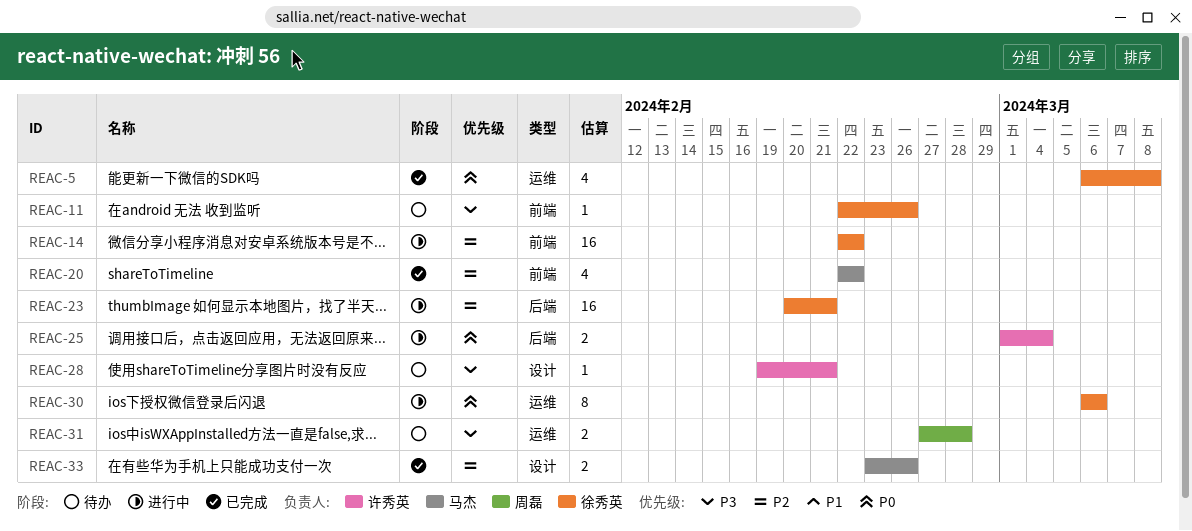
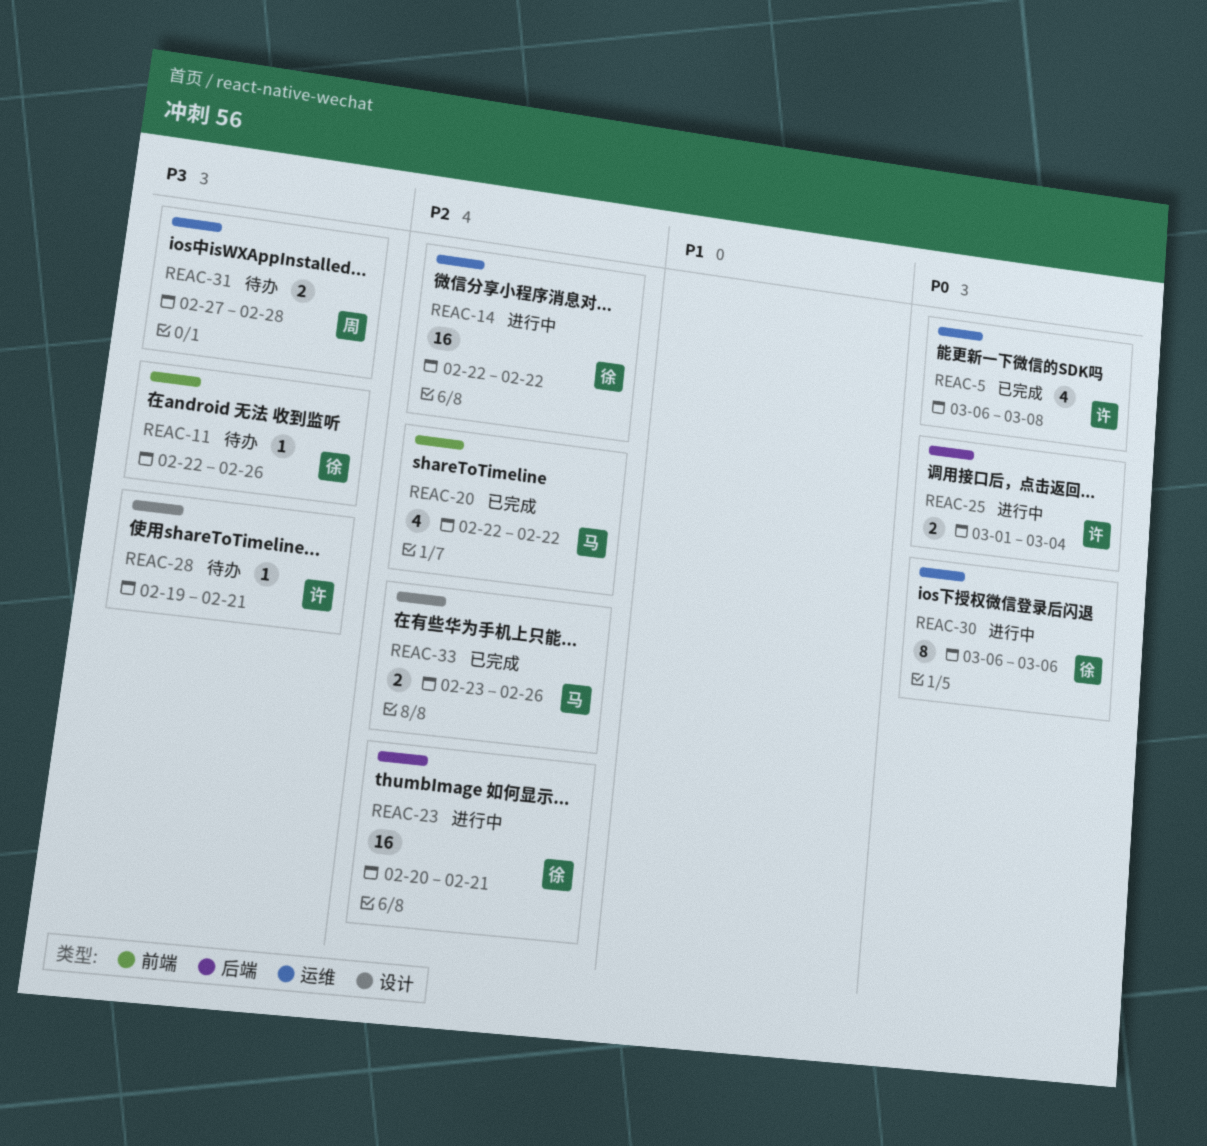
REAC-5, owner: 徐秀英 -> 许秀英
REAC-14, label: 前端 -> 运维

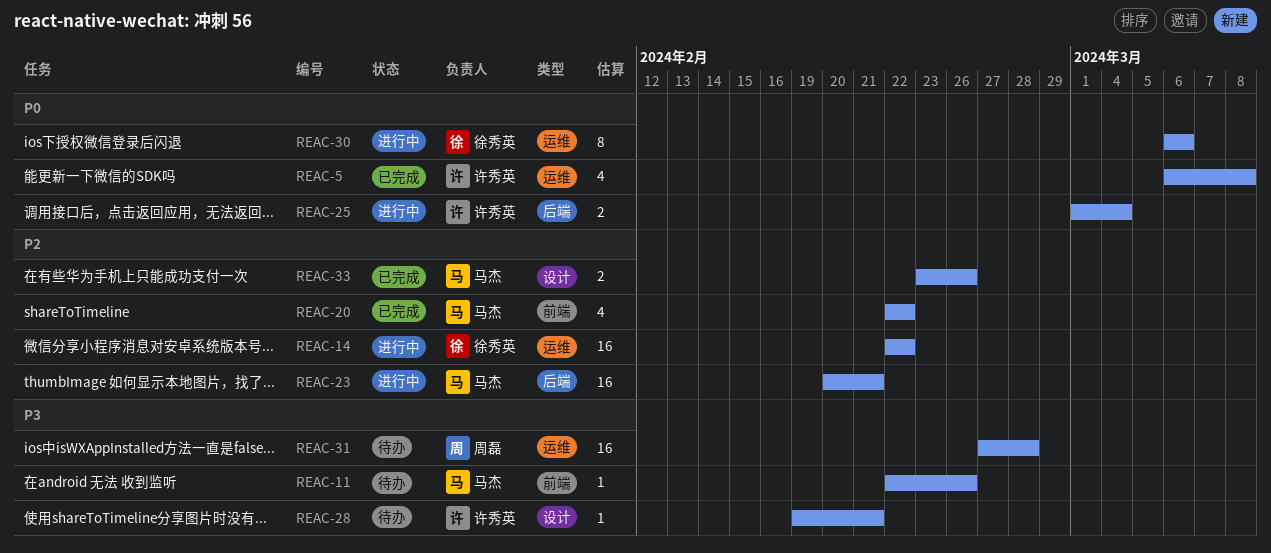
REAC-11, owner: 徐秀英 -> 马杰
REAC-23, owner: 徐秀英 -> 马杰
REAC-31, estimate: 2 -> 16

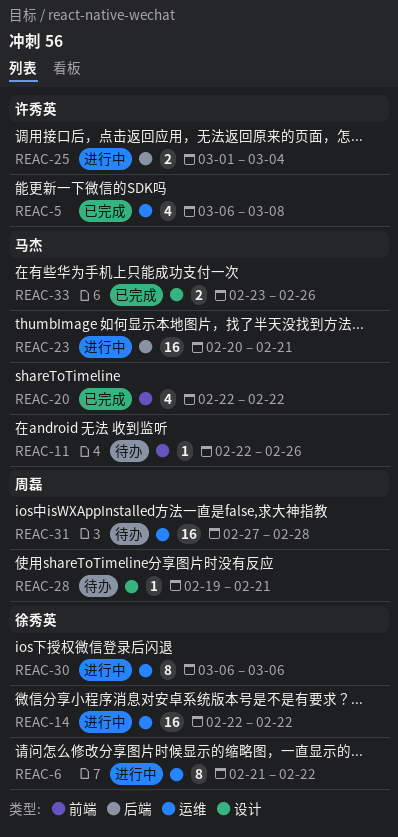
REAC-6: none -> present
REAC-28, owner: 许秀英 -> 周磊

